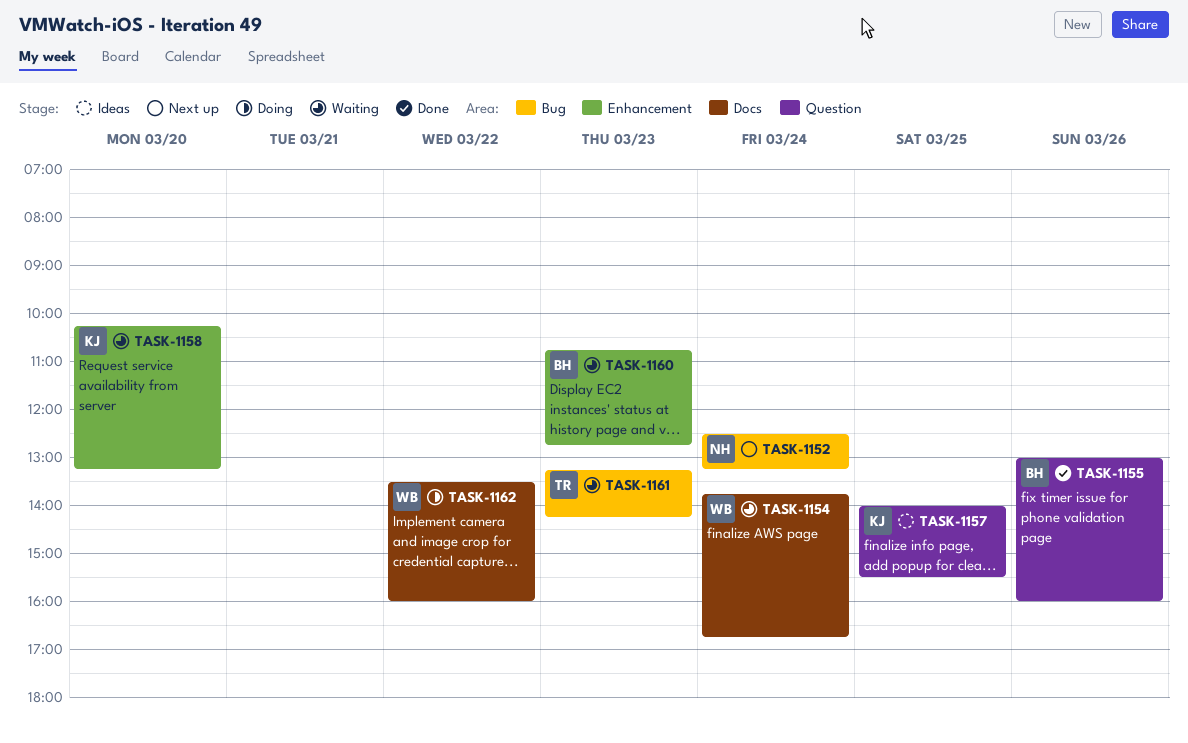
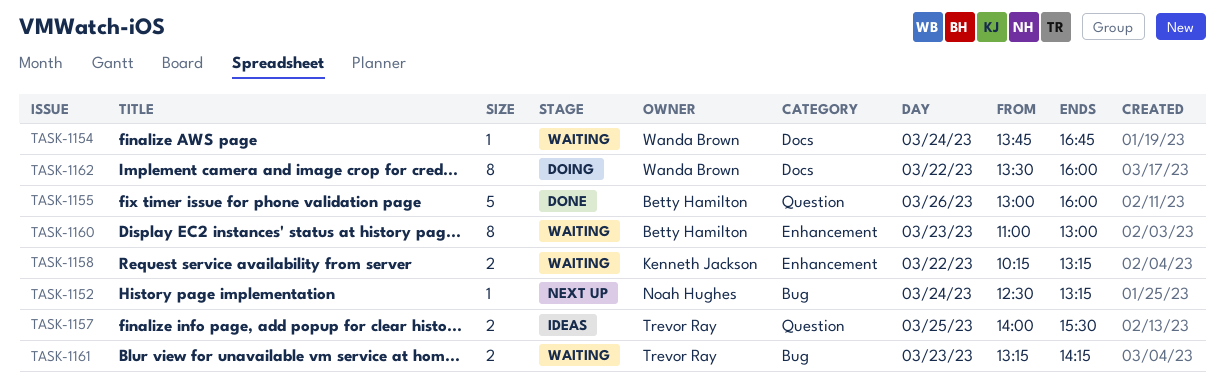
TASK-1157, owner: Kenneth Jackson -> Trevor Ray
TASK-1158, day: Mar 20 -> Mar 22
TASK-1160, begins: 10:45 -> 11:00
TASK-1160, ends: 12:45 -> 13:00

